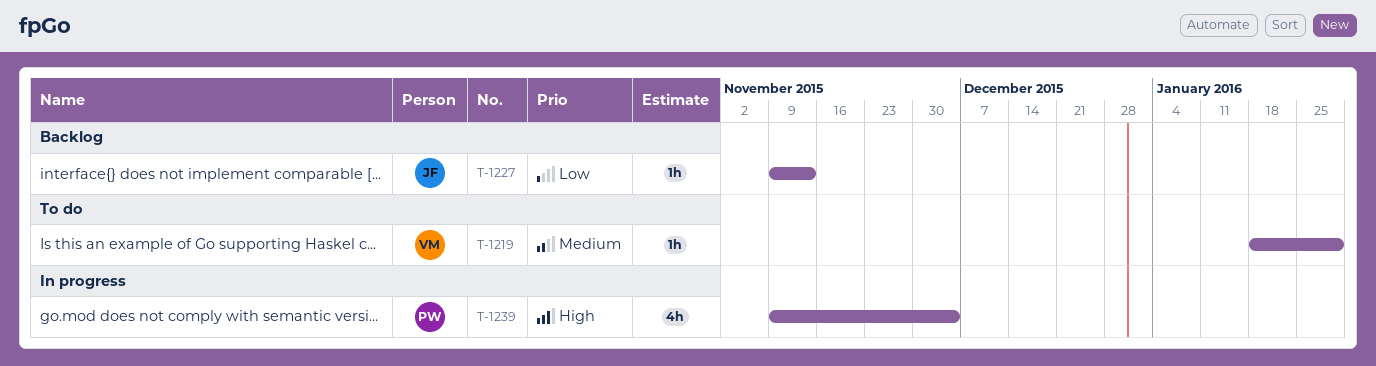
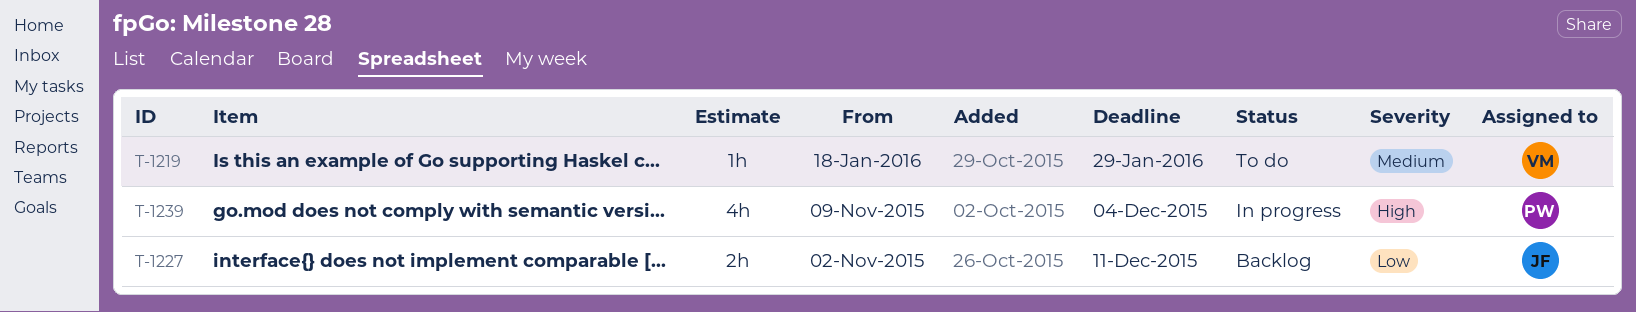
T-1227, estimate: 1h -> 2h
T-1227, start: Nov 9 -> Nov 2
T-1227, due: Nov 13 -> Dec 11

